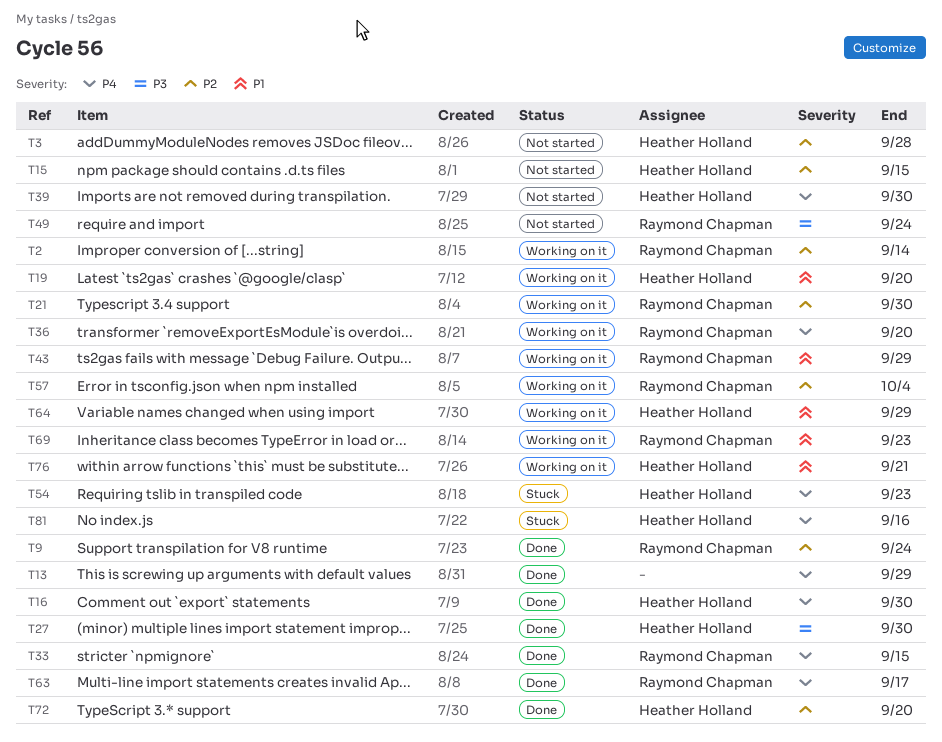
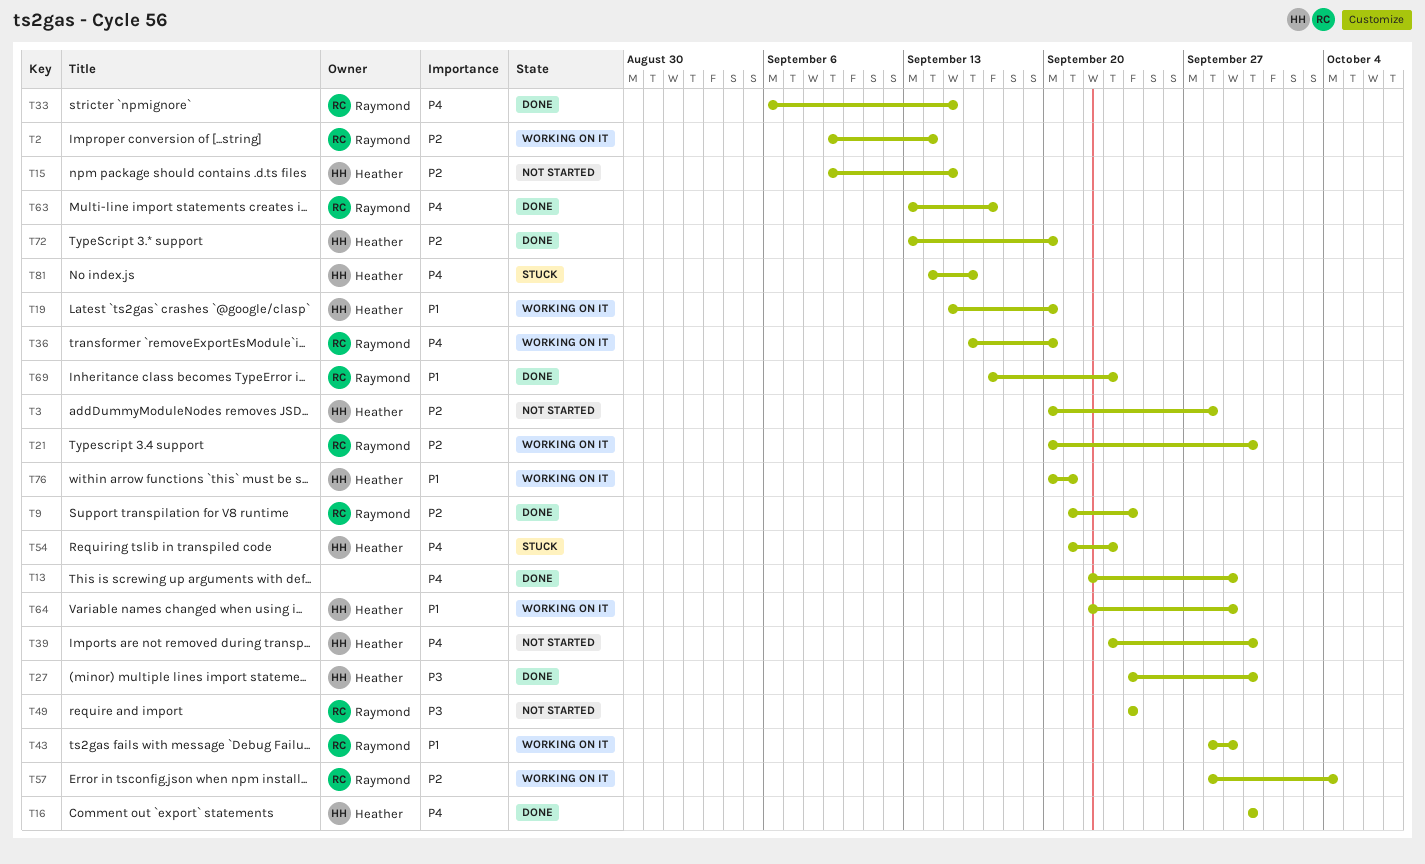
T69, status: Working on it -> Done

